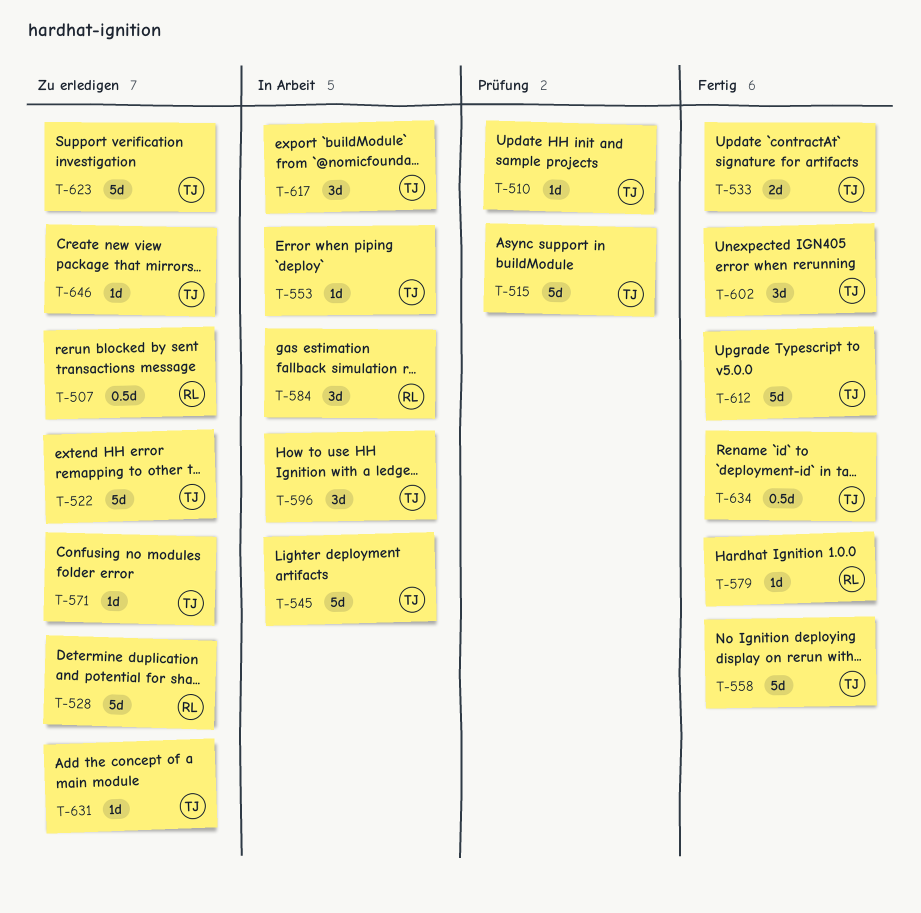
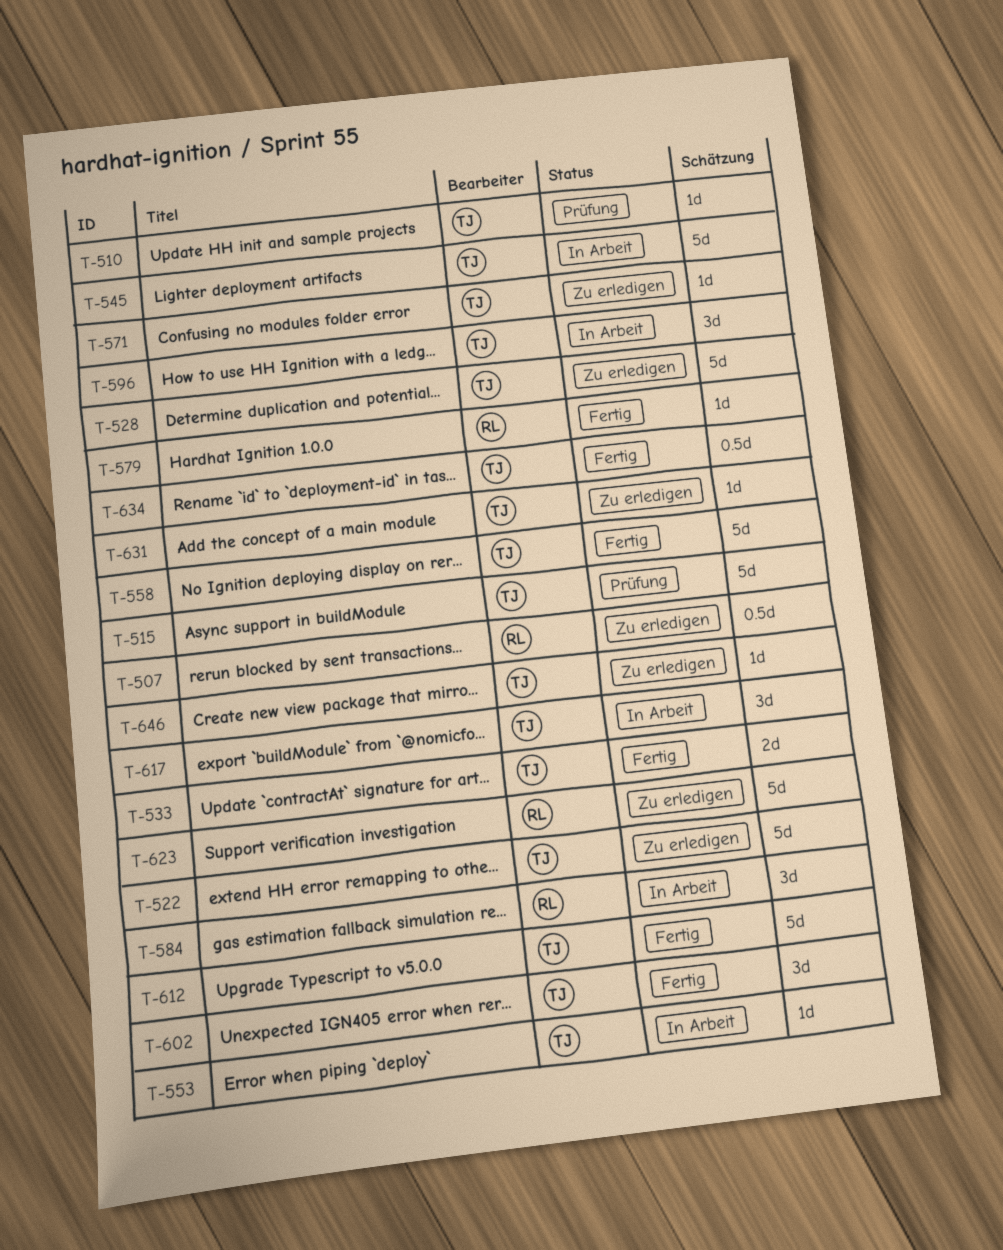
T-528, owner: RL -> TJ
T-623, owner: TJ -> RL

